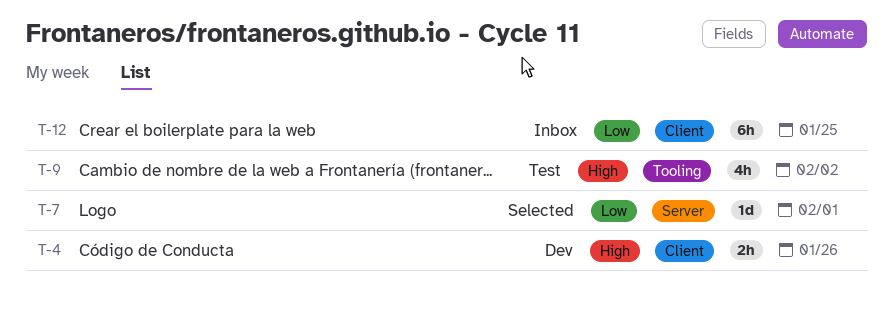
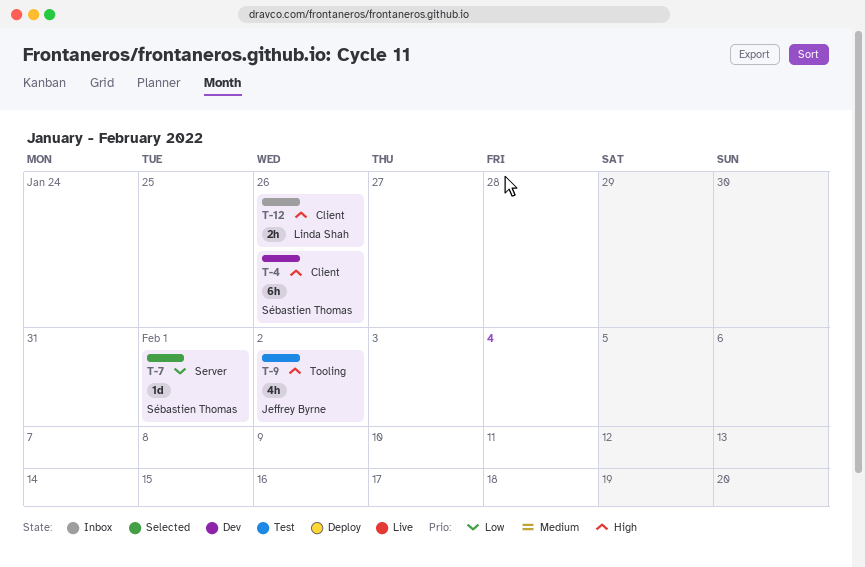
T-4, estimate: 2h -> 6h
T-12, priority: Low -> High
T-12, estimate: 6h -> 2h
T-12, due: Jan 25 -> Jan 26

